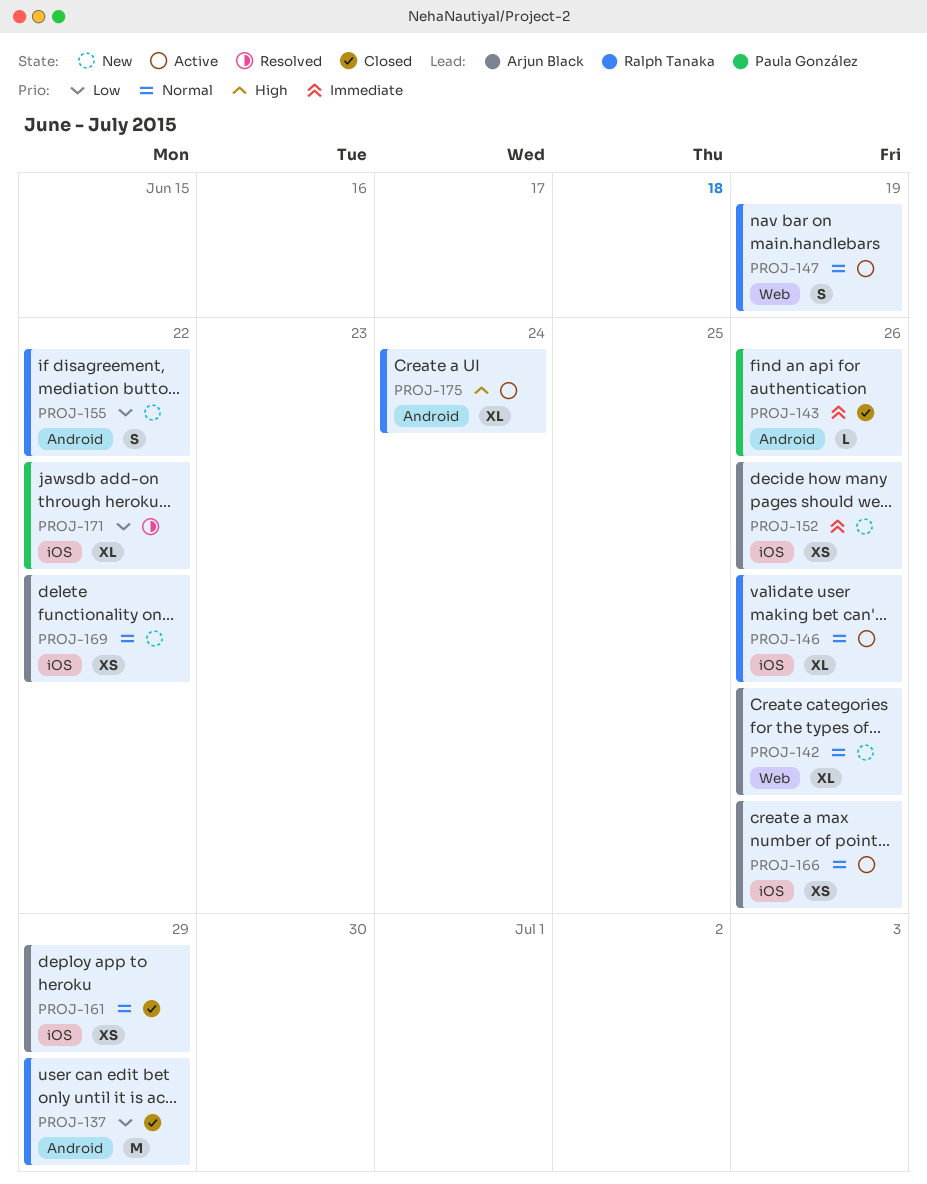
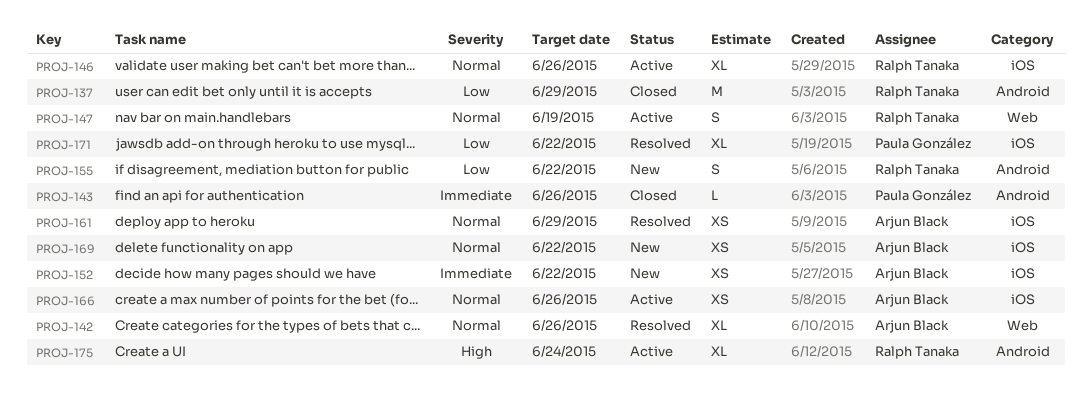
PROJ-142, status: New -> Resolved
PROJ-152, due: Jun 26 -> Jun 22
PROJ-161, status: Closed -> Resolved

